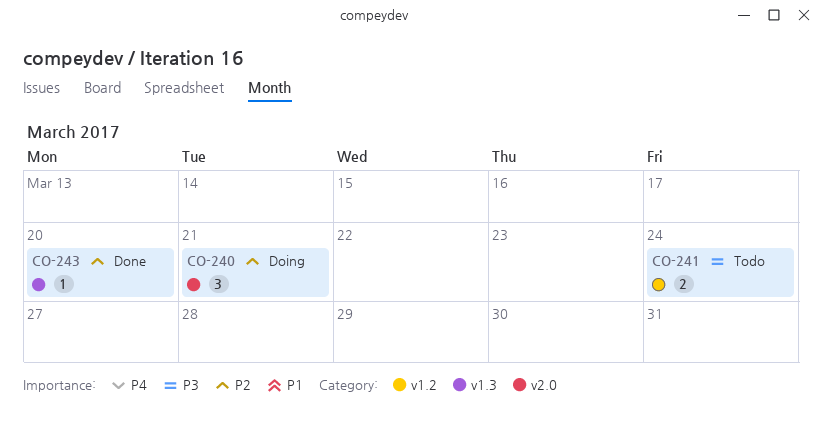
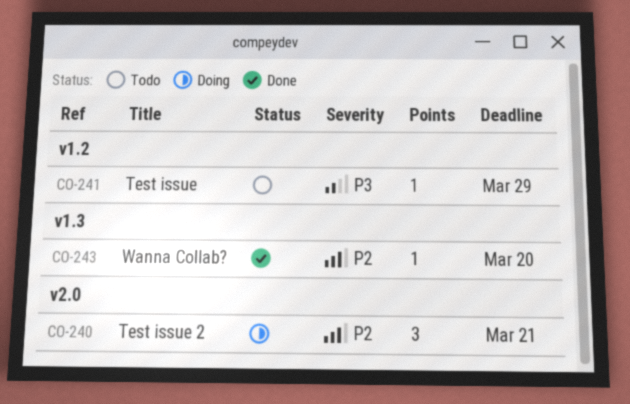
CO-241, estimate: 2 -> 1
CO-241, due: Mar 24 -> Mar 29

